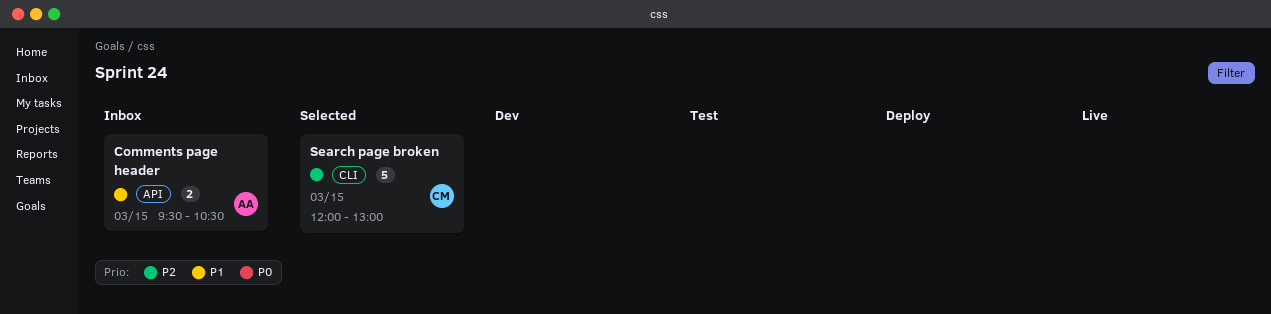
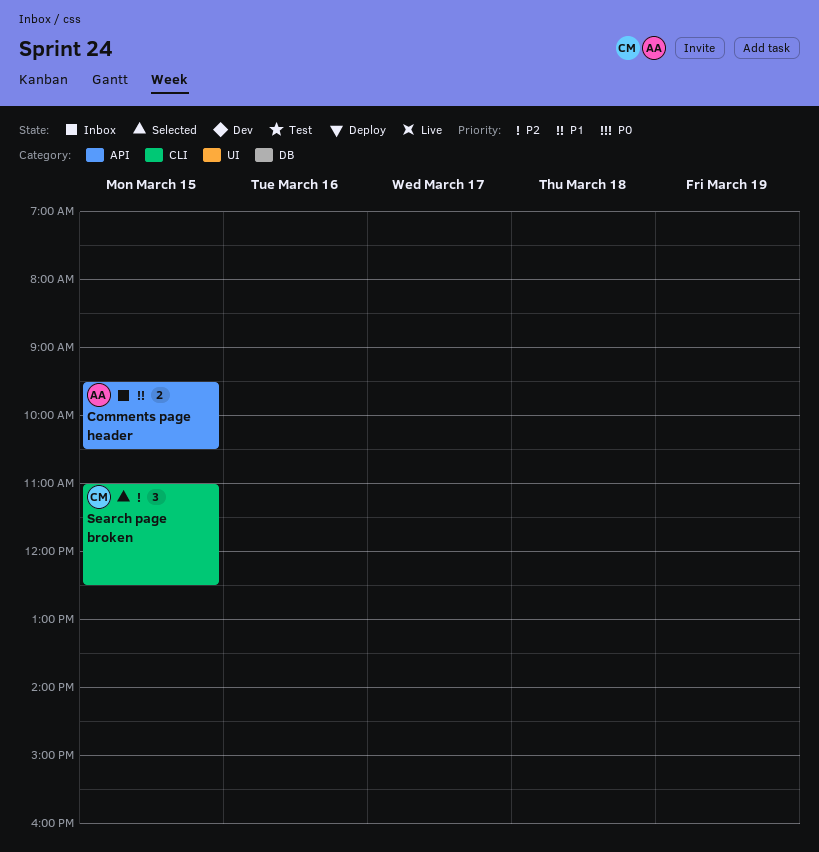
Search page broken, estimate: 5 -> 3
Search page broken, begins: 12:00 -> 11:00
Search page broken, ends: 13:00 -> 12:30

